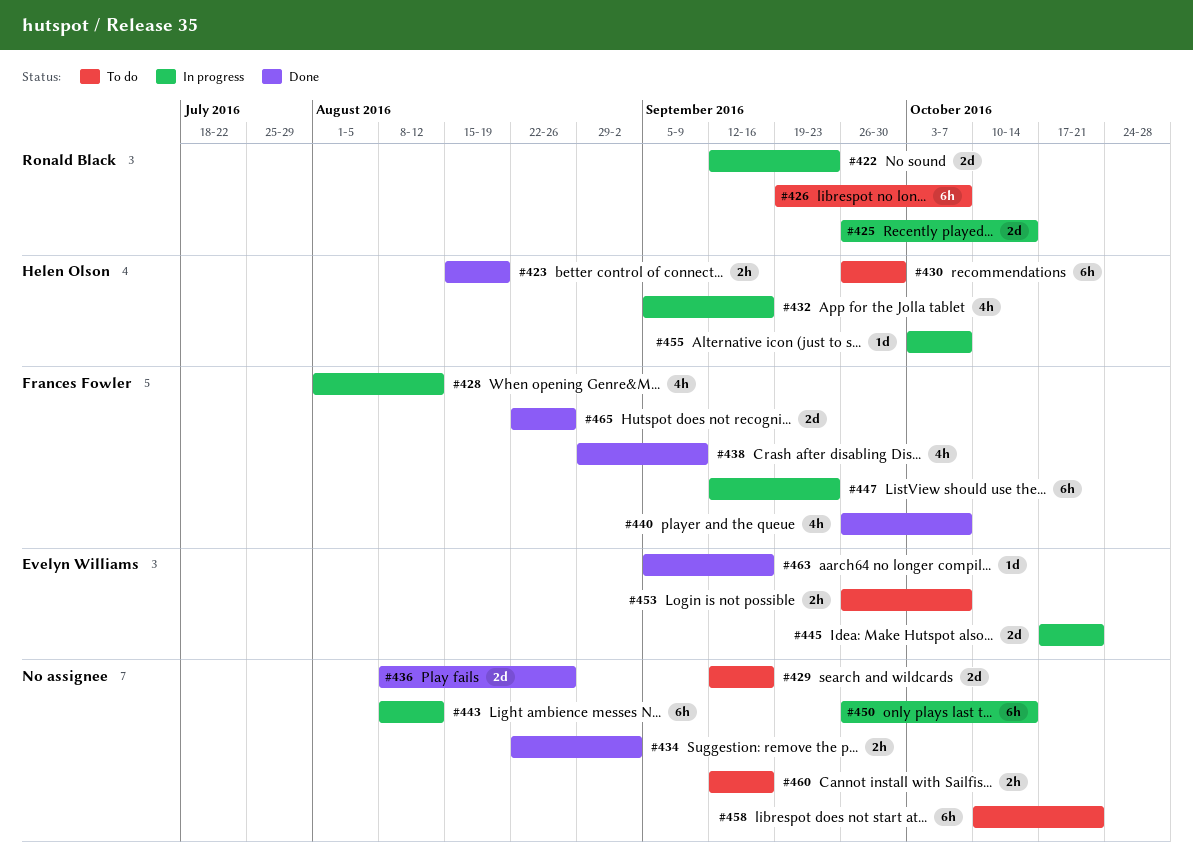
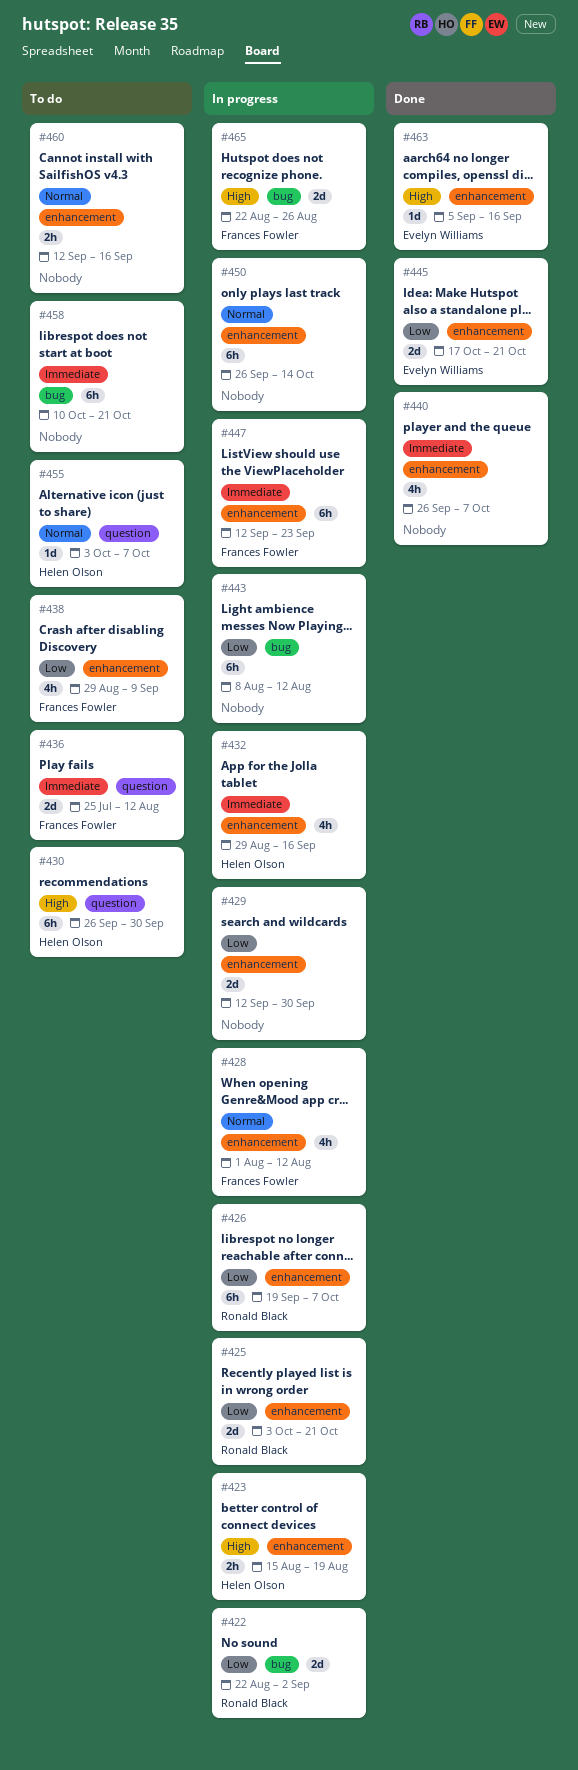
#422, start: Sep 12 -> Aug 22
#422, due: Sep 23 -> Sep 2
#423, status: Done -> In progress
#425, start: Sep 26 -> Oct 3
#425, due: Oct 14 -> Oct 21
#426, status: To do -> In progress
#429, status: To do -> In progress
#429, due: Sep 16 -> Sep 30
#432, start: Sep 5 -> Aug 29
#434: present -> none
#436, status: Done -> To do
#436, owner: none -> Frances Fowler
#436, start: Aug 8 -> Jul 25
#436, due: Aug 26 -> Aug 12
#438, status: Done -> To do
#440, owner: Frances Fowler -> none
#445, status: In progress -> Done
#453: present -> none
#455, status: In progress -> To do
#465, status: Done -> In progress

